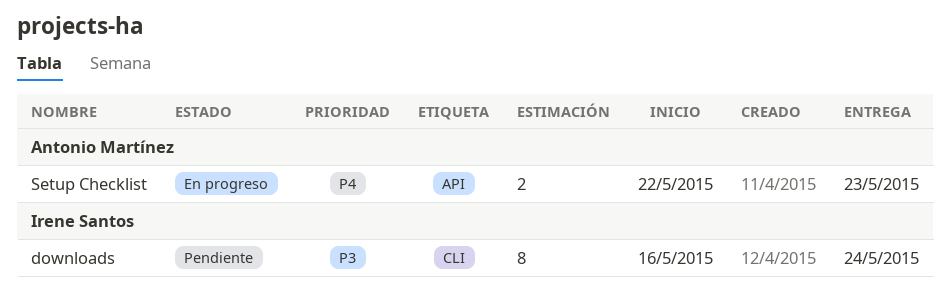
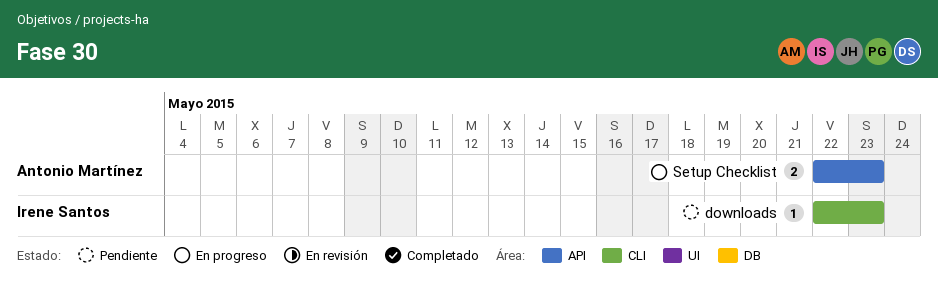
downloads, estimate: 8 -> 1
downloads, start: May 16 -> May 22
downloads, due: May 24 -> May 23

